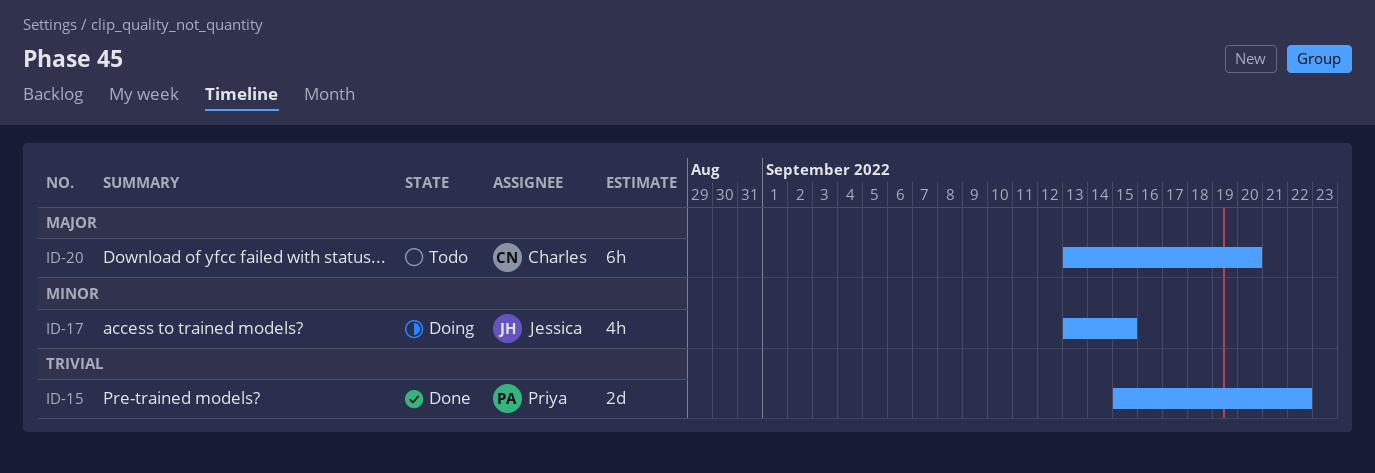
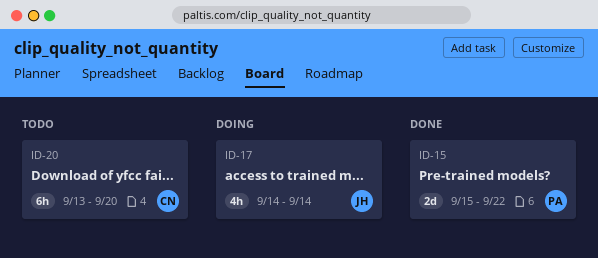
ID-17, start: Sep 13 -> Sep 14
ID-17, due: Sep 15 -> Sep 14

